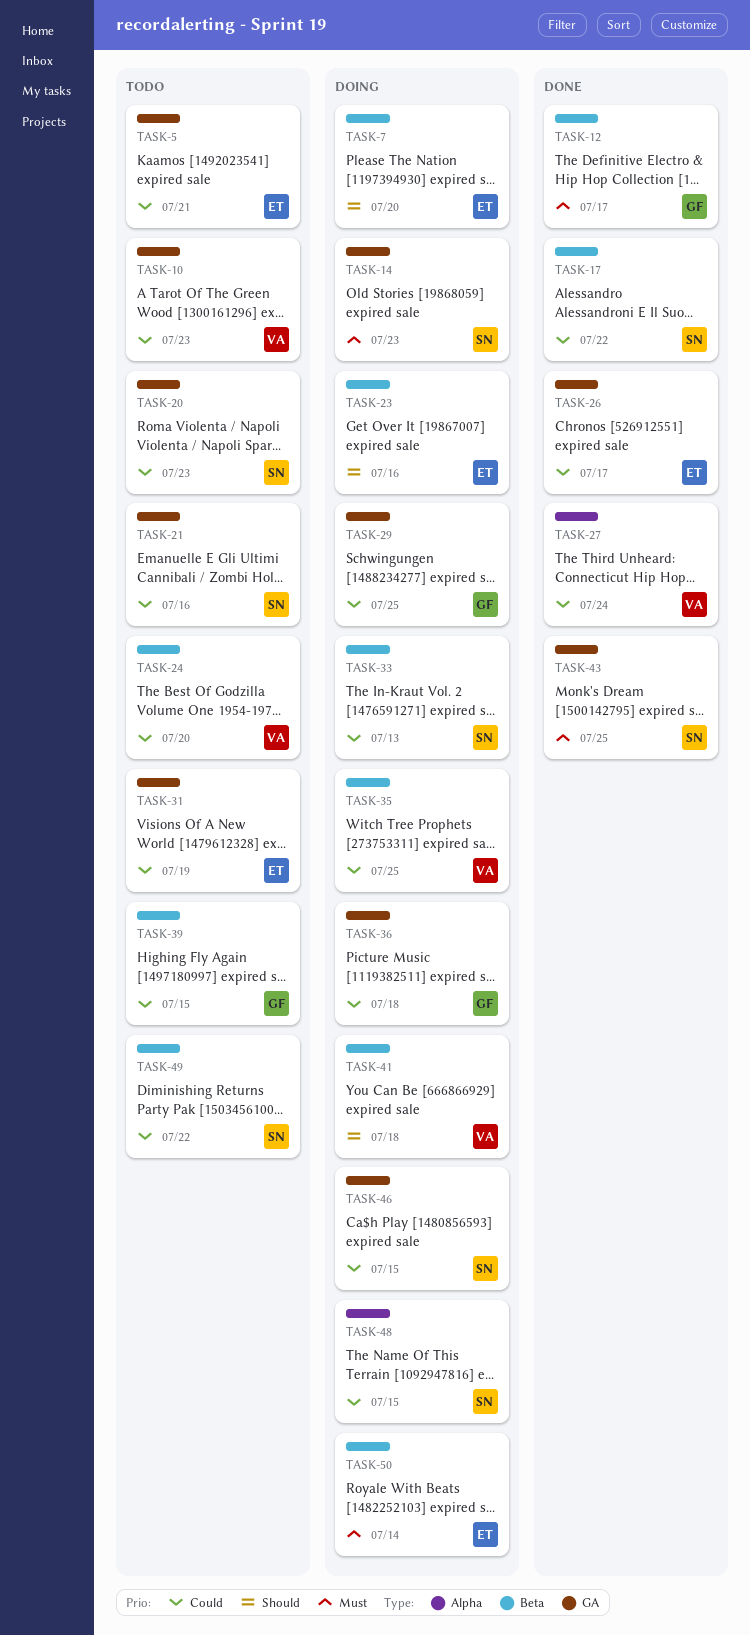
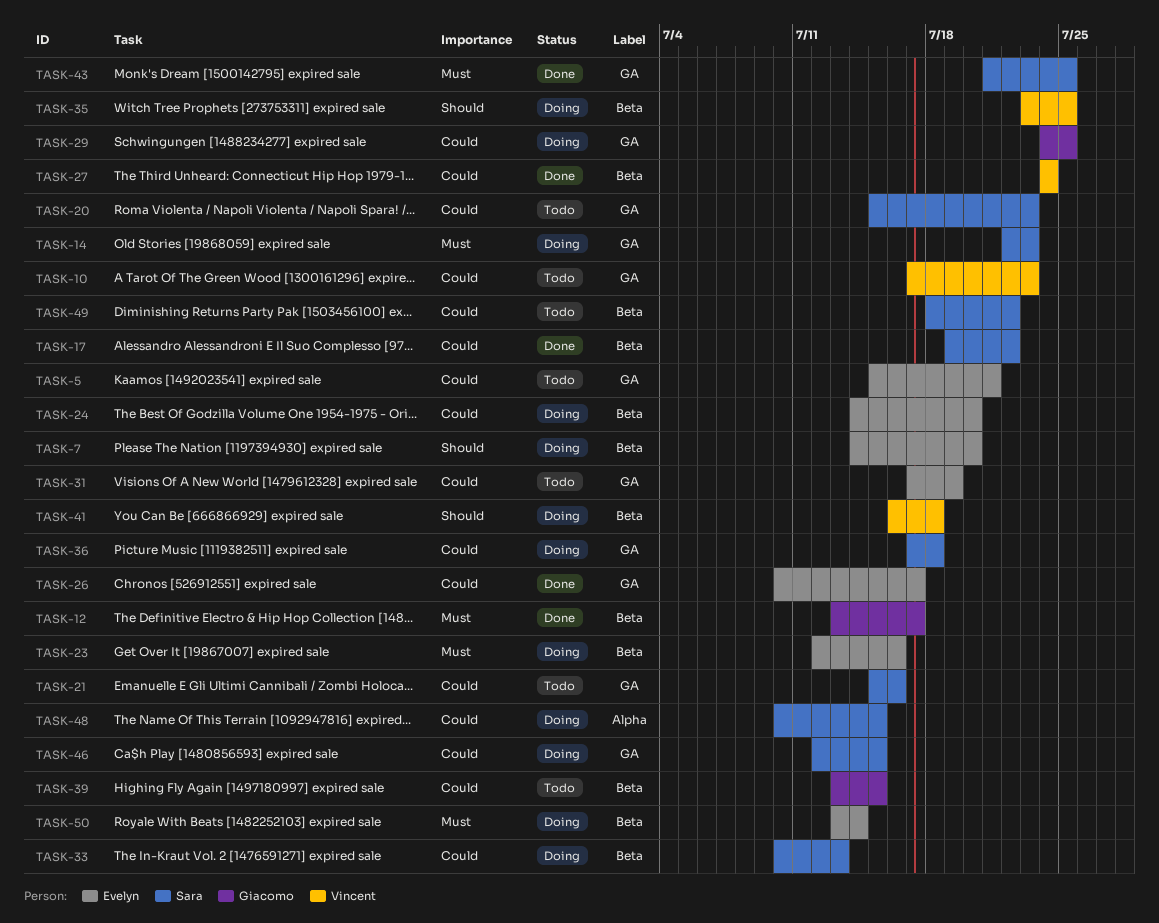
TASK-23, priority: Should -> Must
TASK-24, status: Todo -> Doing
TASK-24, owner: Vincent -> Evelyn
TASK-27, label: Alpha -> Beta
TASK-35, priority: Could -> Should
TASK-36, owner: Giacomo -> Sara

